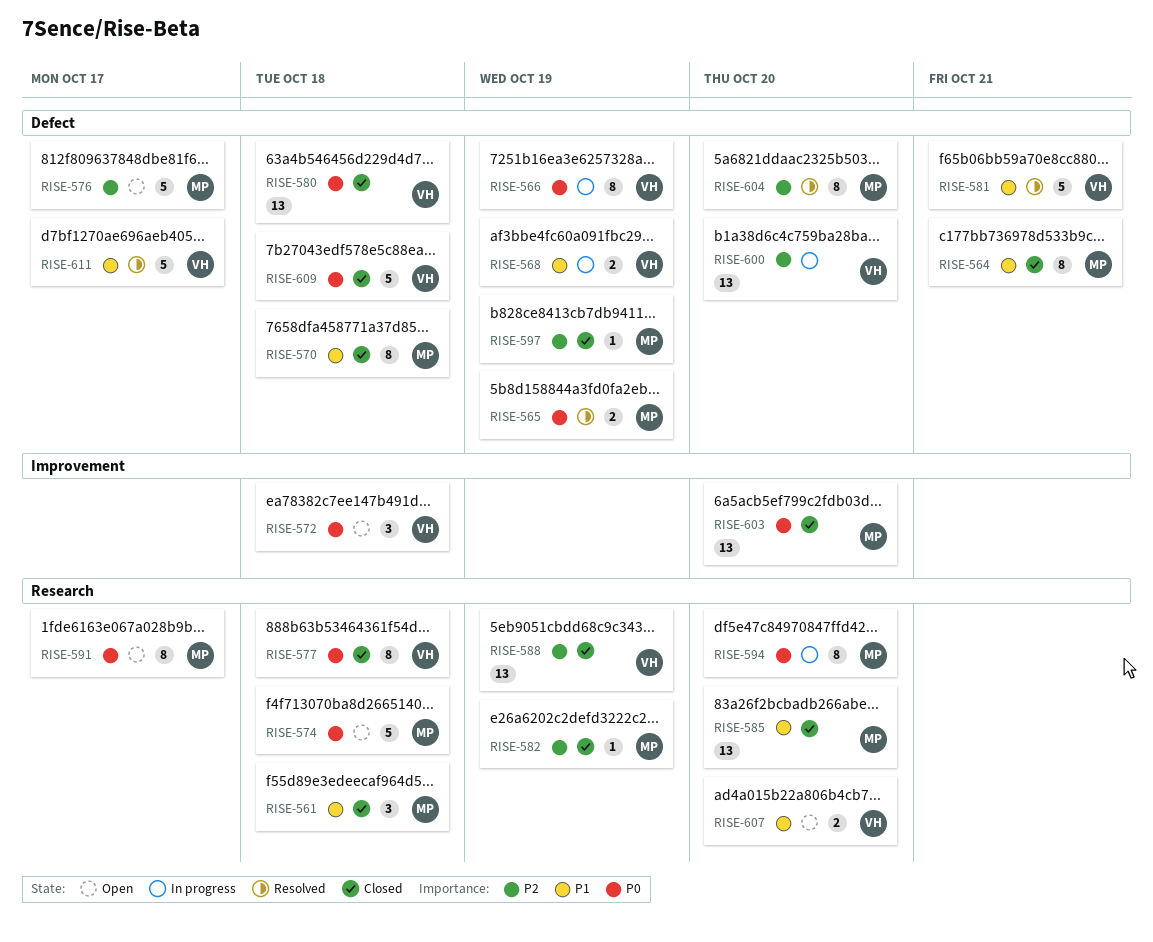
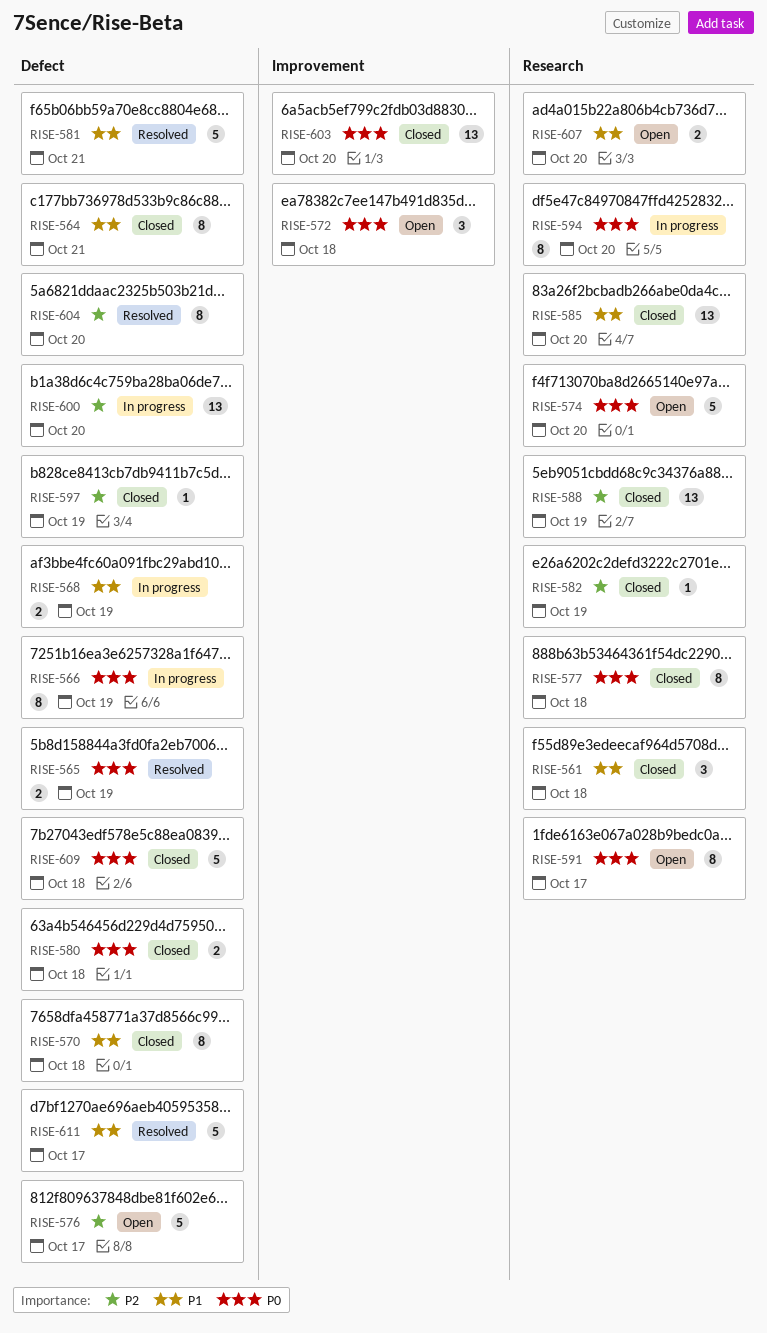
RISE-574, due: Oct 18 -> Oct 20
RISE-580, estimate: 13 -> 2

